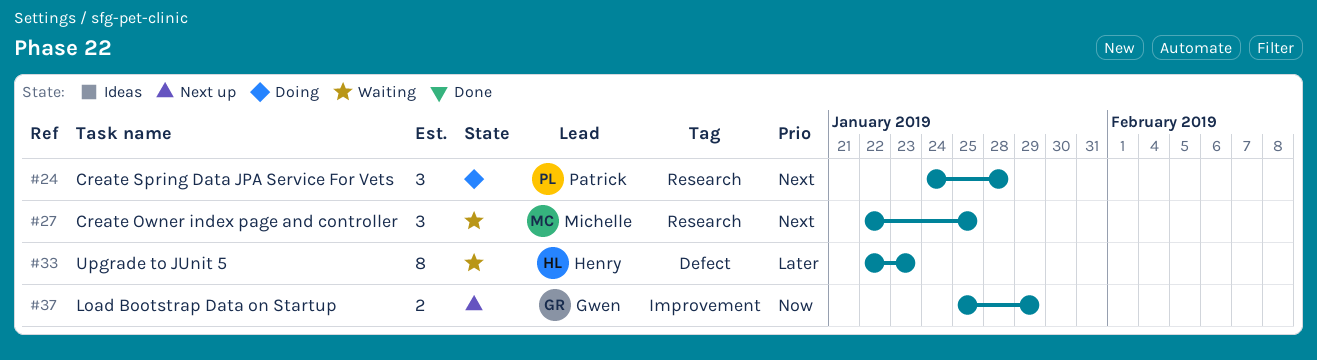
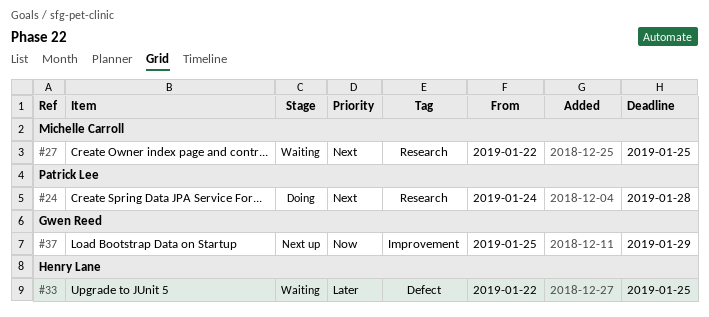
#33, due: Jan 23 -> Jan 25

